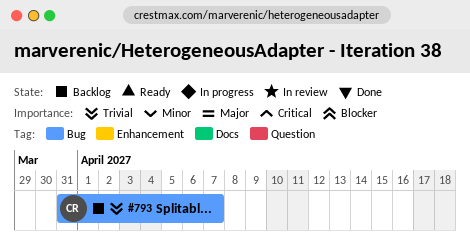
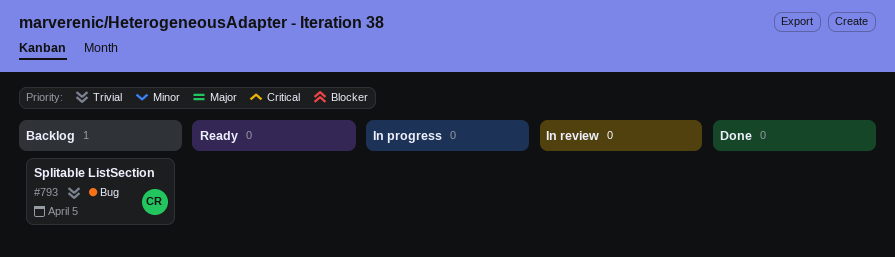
#793, due: Apr 7 -> Apr 5

